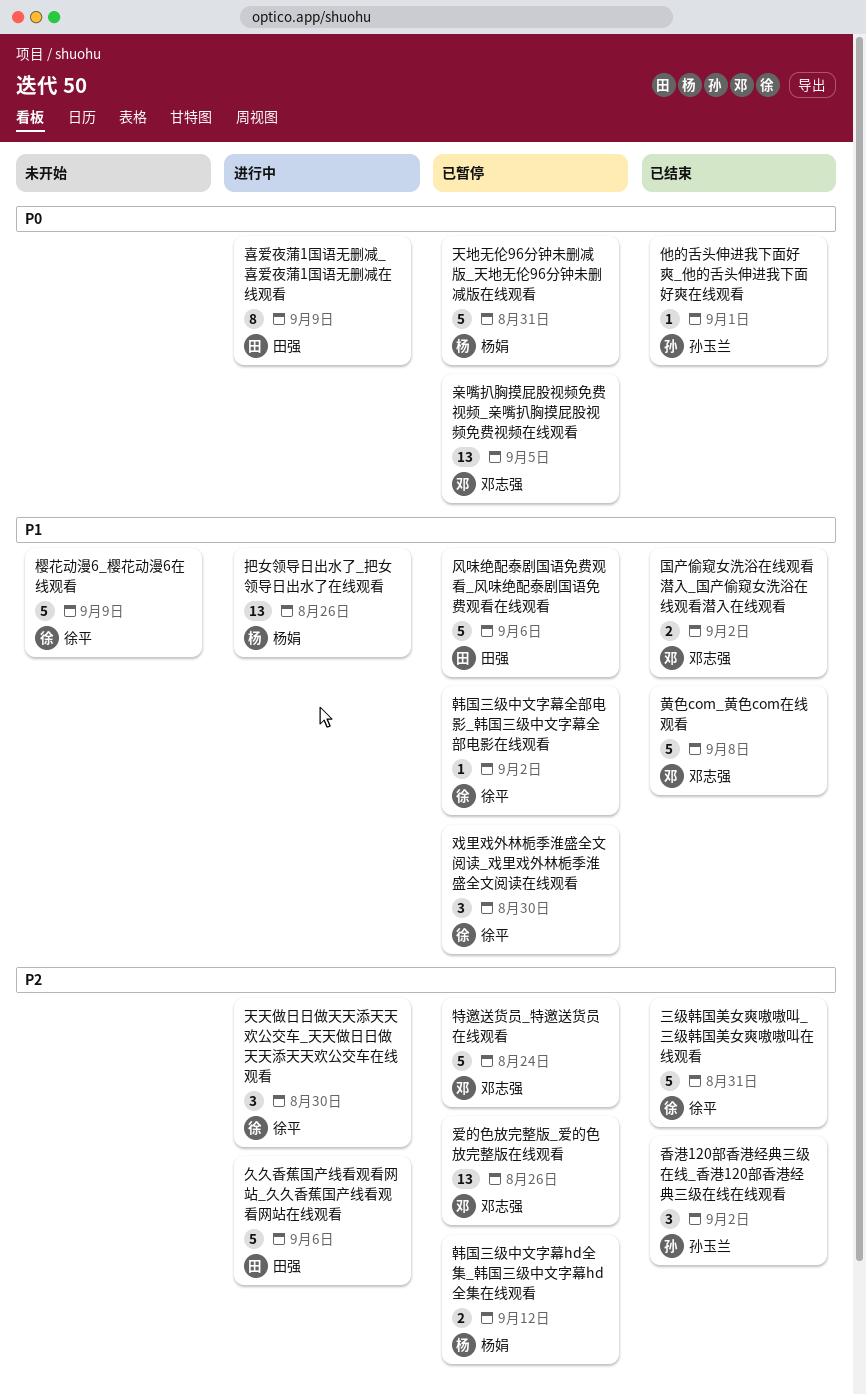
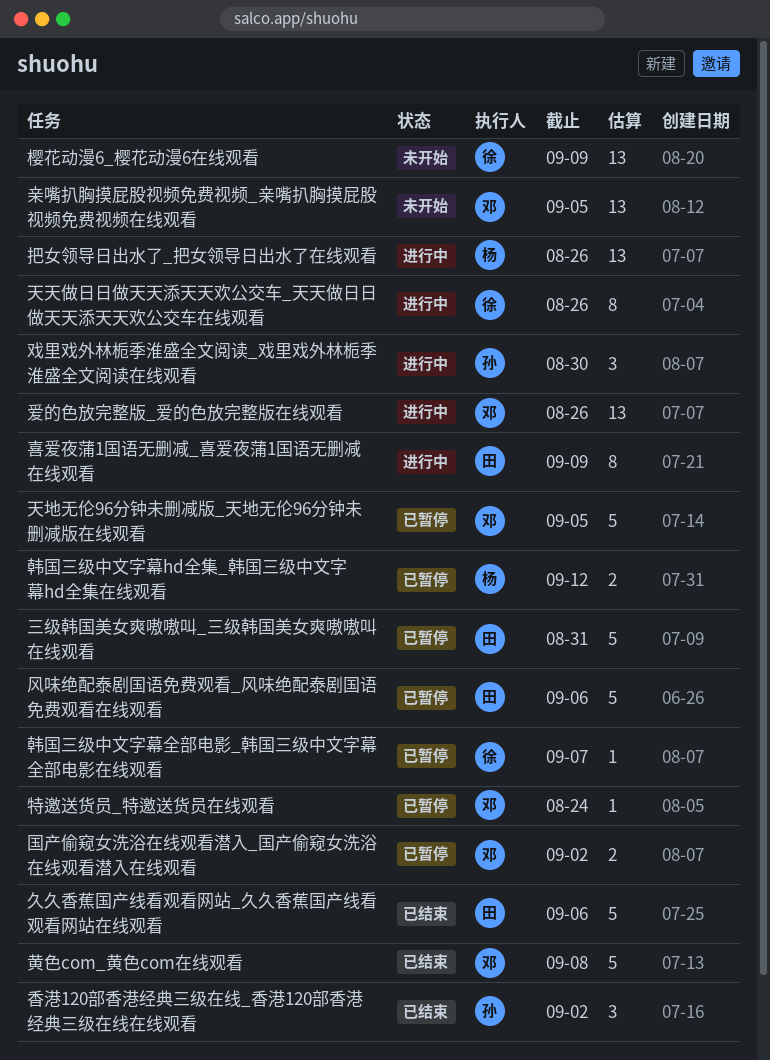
三级韩国美女爽嗷嗷叫_三级韩国美女爽嗷嗷叫在线观看, status: 已结束 -> 已暂停
三级韩国美女爽嗷嗷叫_三级韩国美女爽嗷嗷叫在线观看, owner: 徐平 -> 田强
久久香蕉国产线看观看网站_久久香蕉国产线看观看网站在线观看, status: 进行中 -> 已结束
亲嘴扒胸摸屁股视频免费视频_亲嘴扒胸摸屁股视频免费视频在线观看, status: 已暂停 -> 未开始
他的舌头伸进我下面好爽_他的舌头伸进我下面好爽在线观看: present -> none
国产偷窥女洗浴在线观看潜入_国产偷窥女洗浴在线观看潜入在线观看, status: 已结束 -> 已暂停
天地无伦96分钟未删减版_天地无伦96分钟未删减版在线观看, owner: 杨娟 -> 邓志强
天地无伦96分钟未删减版_天地无伦96分钟未删减版在线观看, due: Aug 31 -> Sep 5
天天做日日做天天添天天欢公交车_天天做日日做天天添天天欢公交车在线观看, estimate: 3 -> 8
天天做日日做天天添天天欢公交车_天天做日日做天天添天天欢公交车在线观看, due: Aug 30 -> Aug 26
戏里戏外林栀季淮盛全文阅读_戏里戏外林栀季淮盛全文阅读在线观看, status: 已暂停 -> 进行中
戏里戏外林栀季淮盛全文阅读_戏里戏外林栀季淮盛全文阅读在线观看, owner: 徐平 -> 孙玉兰
樱花动漫6_樱花动漫6在线观看, estimate: 5 -> 13
爱的色放完整版_爱的色放完整版在线观看, status: 已暂停 -> 进行中
特邀送货员_特邀送货员在线观看, estimate: 5 -> 1
韩国三级中文字幕全部电影_韩国三级中文字幕全部电影在线观看, due: Sep 2 -> Sep 7

